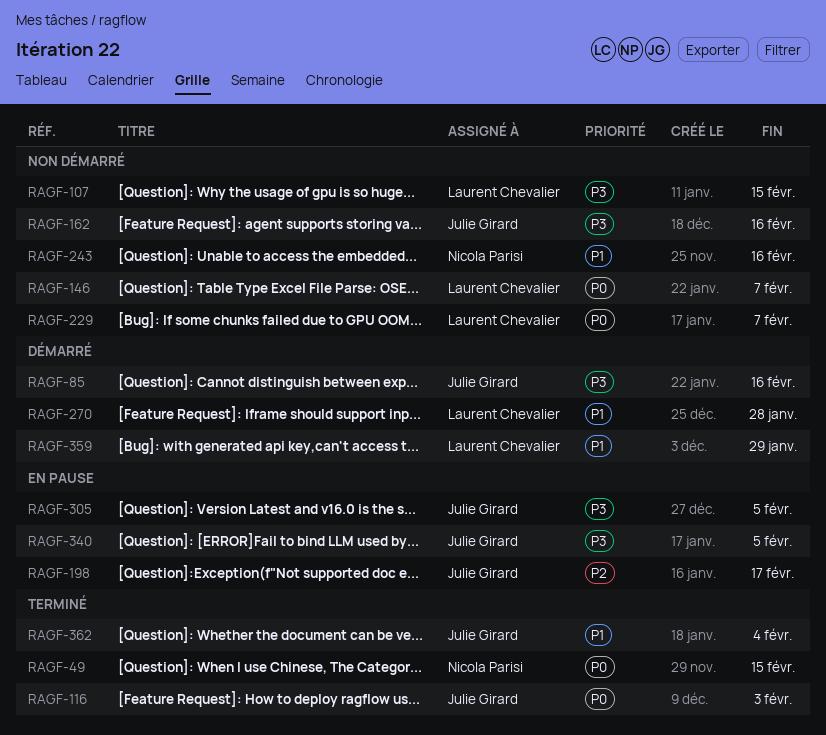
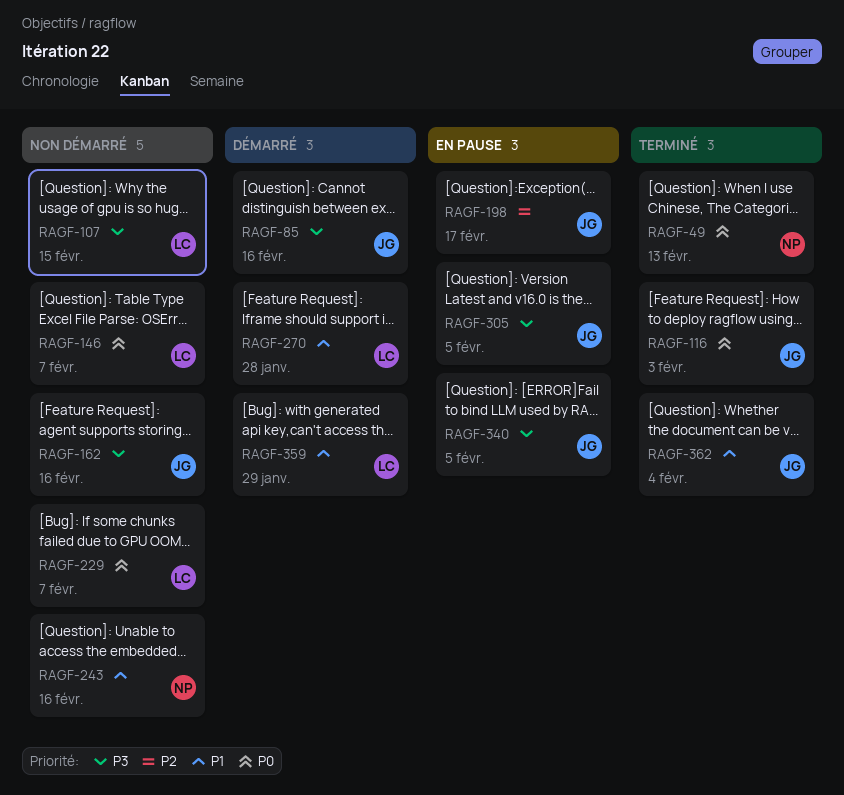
RAGF-49, due: Feb 15 -> Feb 13

